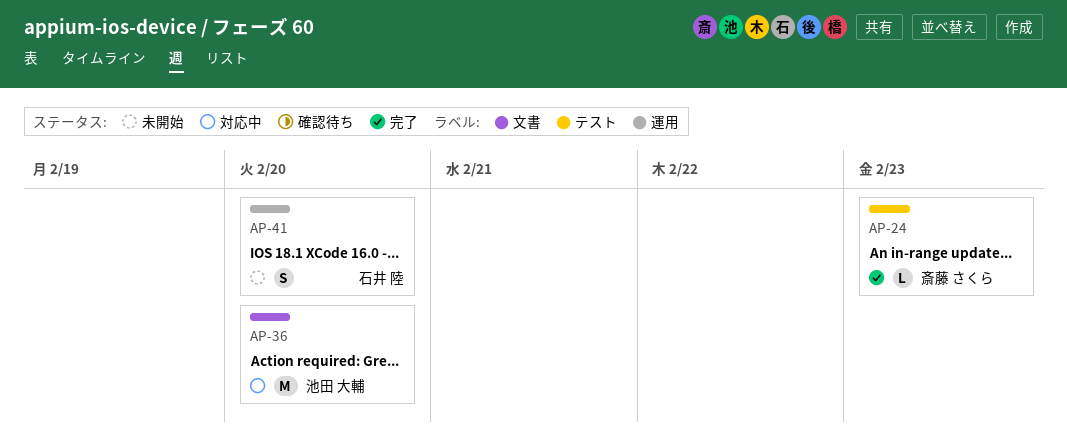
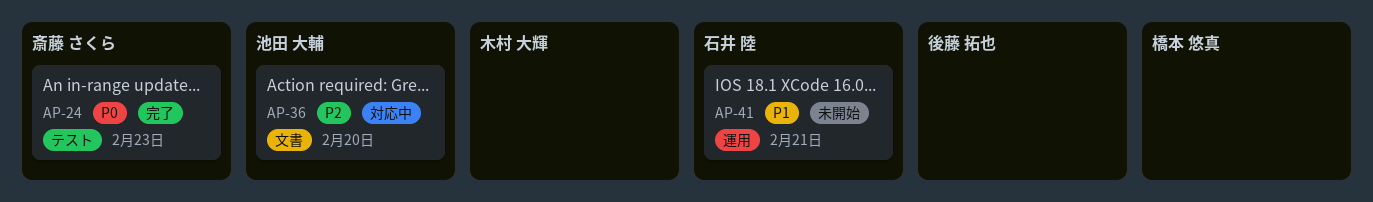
AP-41, due: Feb 20 -> Feb 21

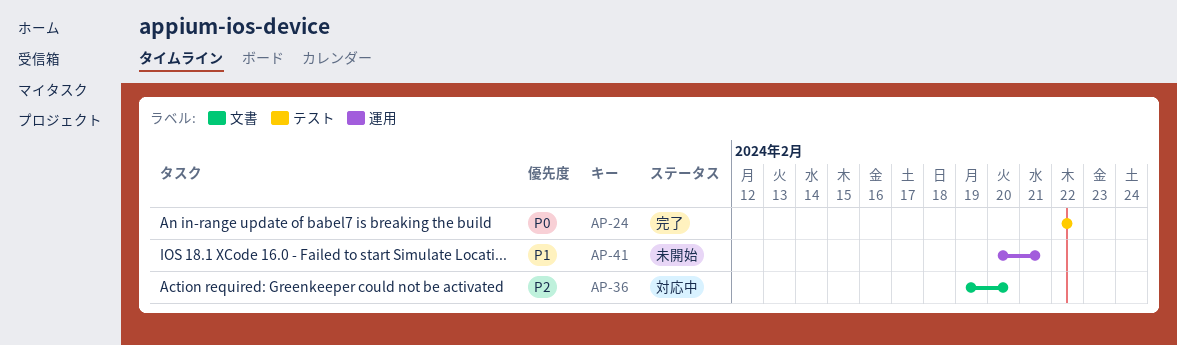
AP-24, due: Feb 23 -> Feb 22

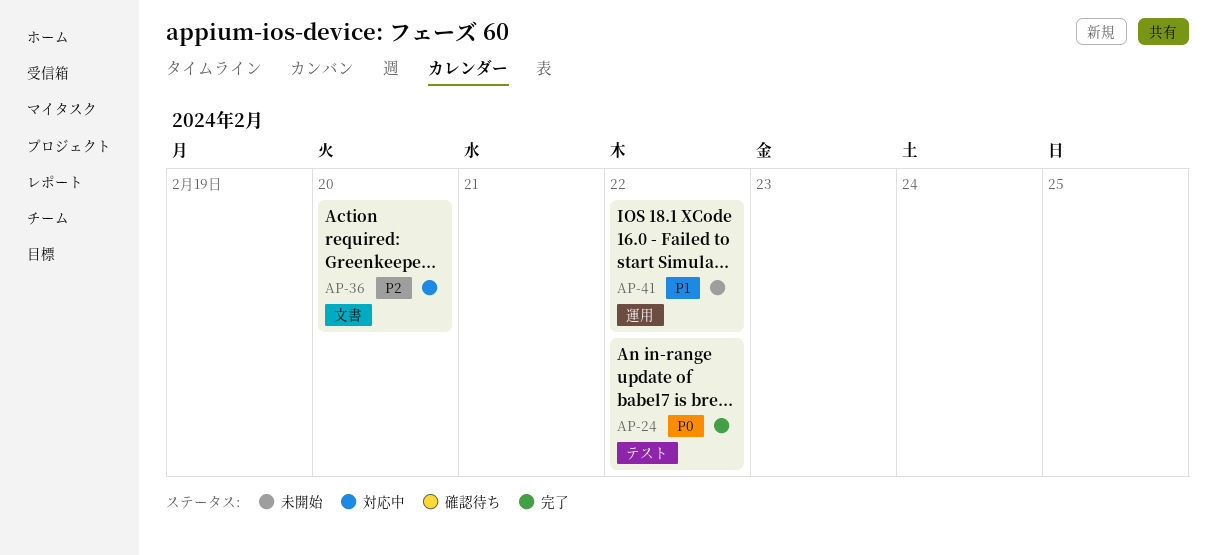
AP-41, due: Feb 21 -> Feb 22

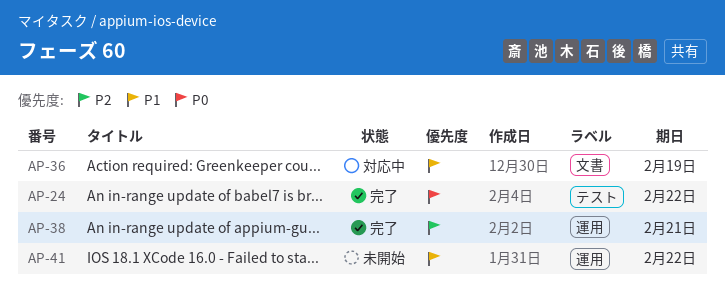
AP-36, priority: P2 -> P1
AP-36, due: Feb 20 -> Feb 19
AP-38: none -> present

